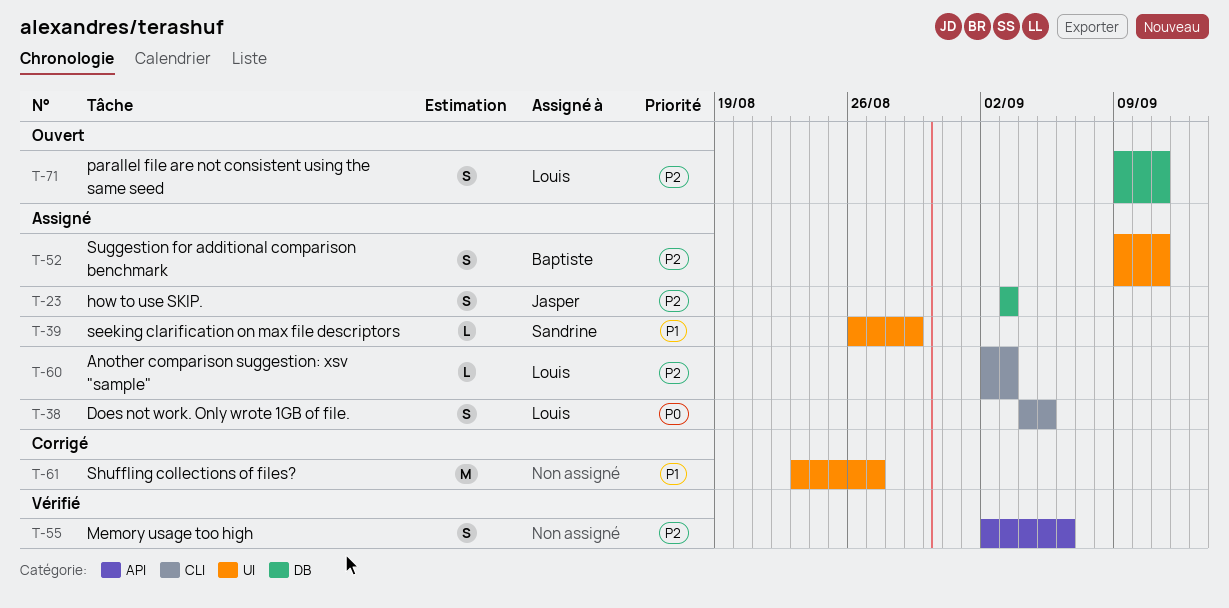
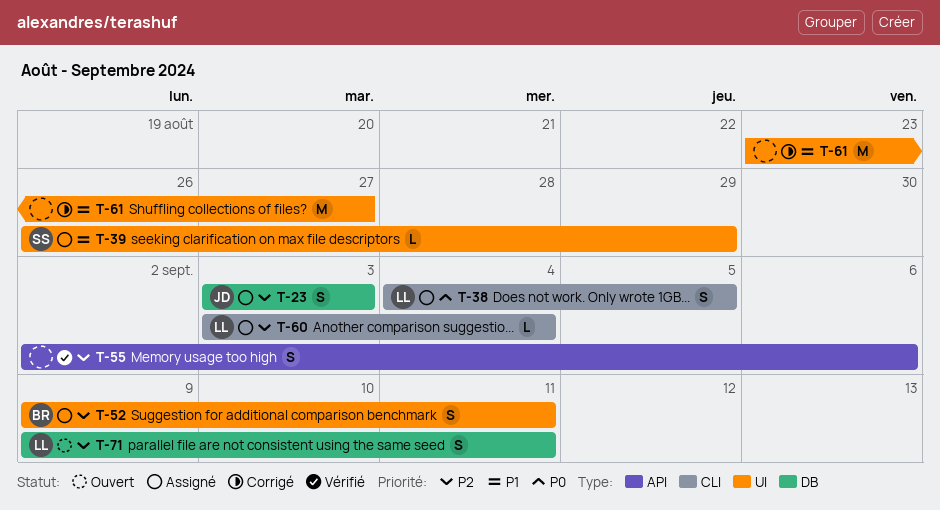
T-60, start: Sep 2 -> Sep 3
T-60, due: Sep 3 -> Sep 4

